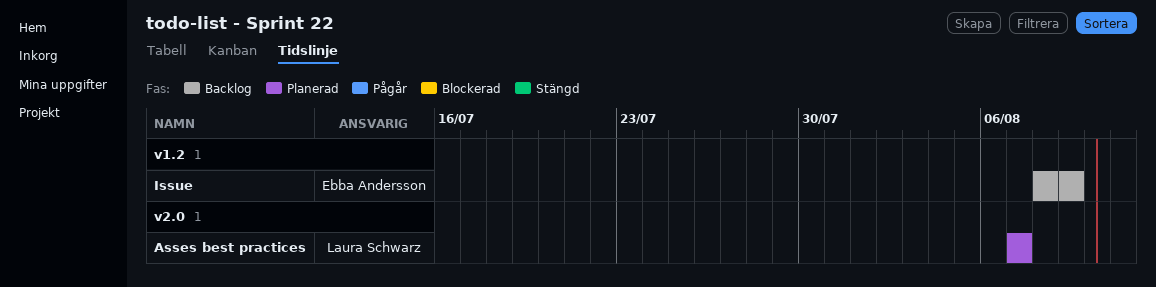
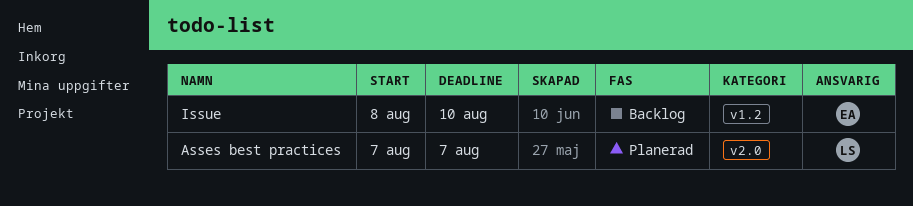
Issue, due: Aug 9 -> Aug 10

